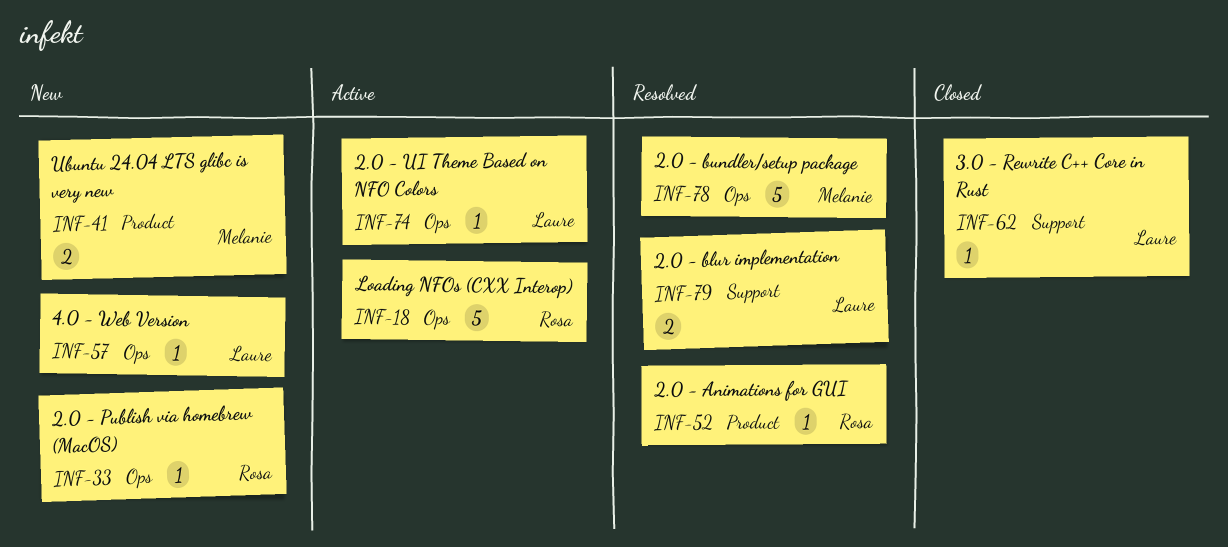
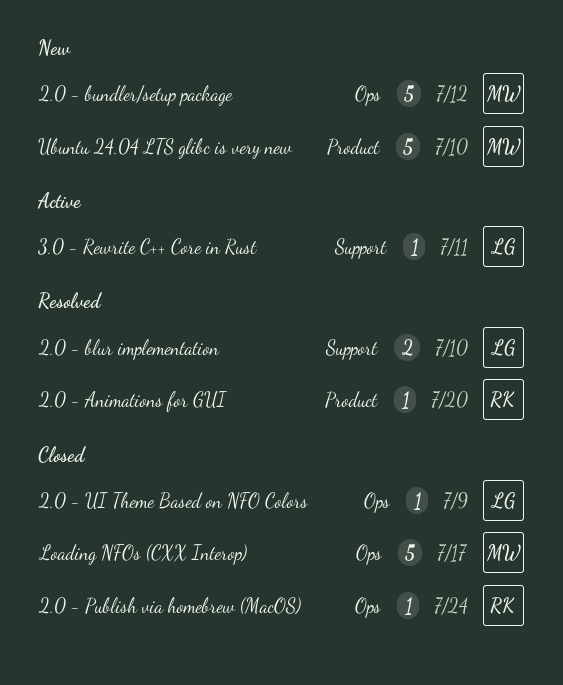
2.0 - bundler/setup package, status: Resolved -> New
2.0 - Publish via homebrew (MacOS), status: New -> Closed
2.0 - UI Theme Based on NFO Colors, status: Active -> Closed
3.0 - Rewrite C++ Core in Rust, status: Closed -> Active
4.0 - Web Version: present -> none
Loading NFOs (CXX Interop), status: Active -> Closed
Loading NFOs (CXX Interop), owner: Rosa -> Melanie
Ubuntu 24.04 LTS glibc is very new, estimate: 2 -> 5

